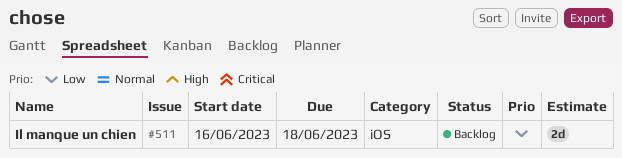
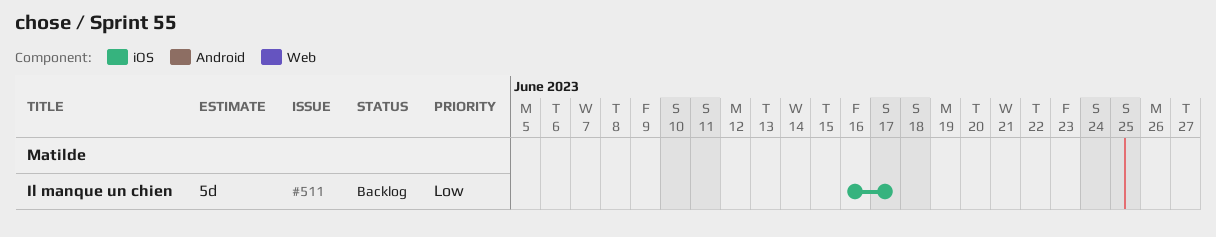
#511, estimate: 2d -> 5d
#511, due: Jun 18 -> Jun 17

